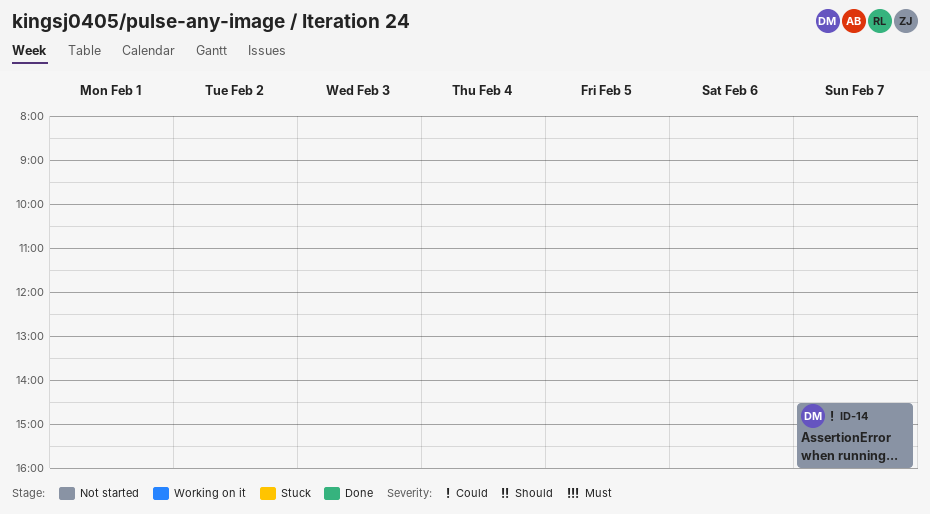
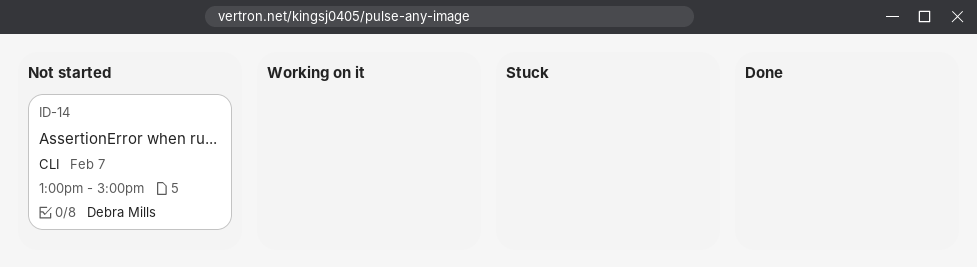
ID-14, begins: 14:30 -> 13:00
ID-14, ends: 16:00 -> 15:00

